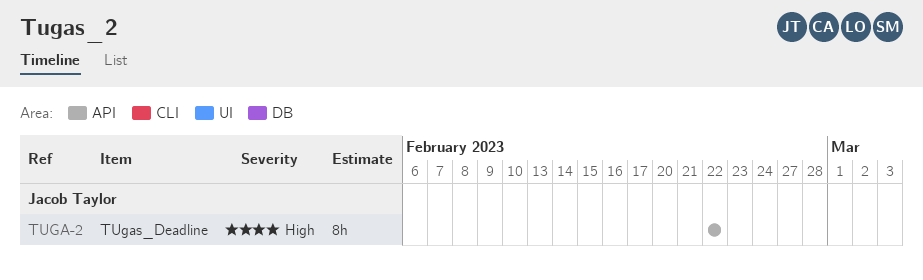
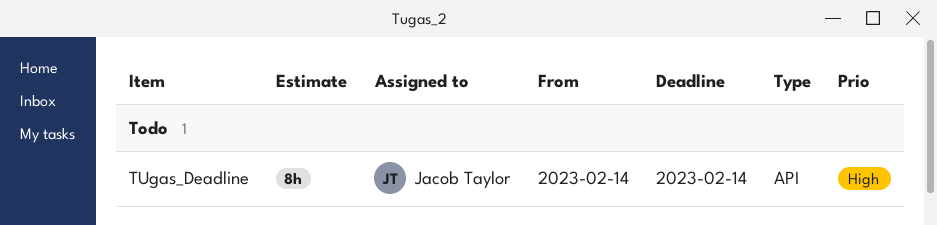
TUgas_Deadline, start: Feb 22 -> Feb 14
TUgas_Deadline, due: Feb 22 -> Feb 14

